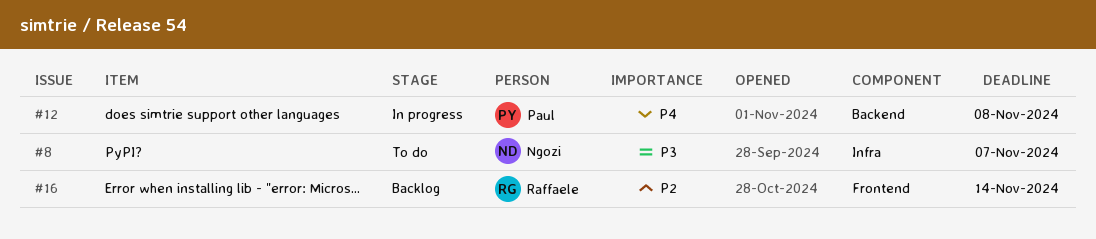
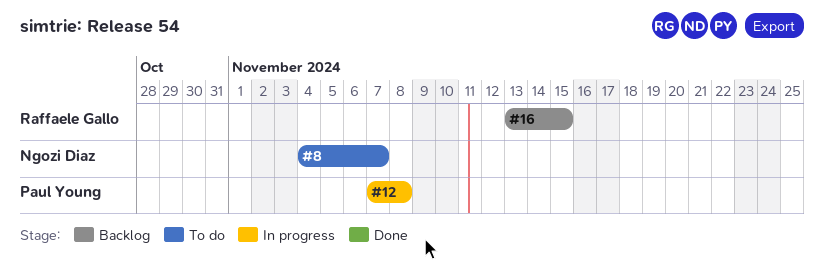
#16, due: Nov 14 -> Nov 15

